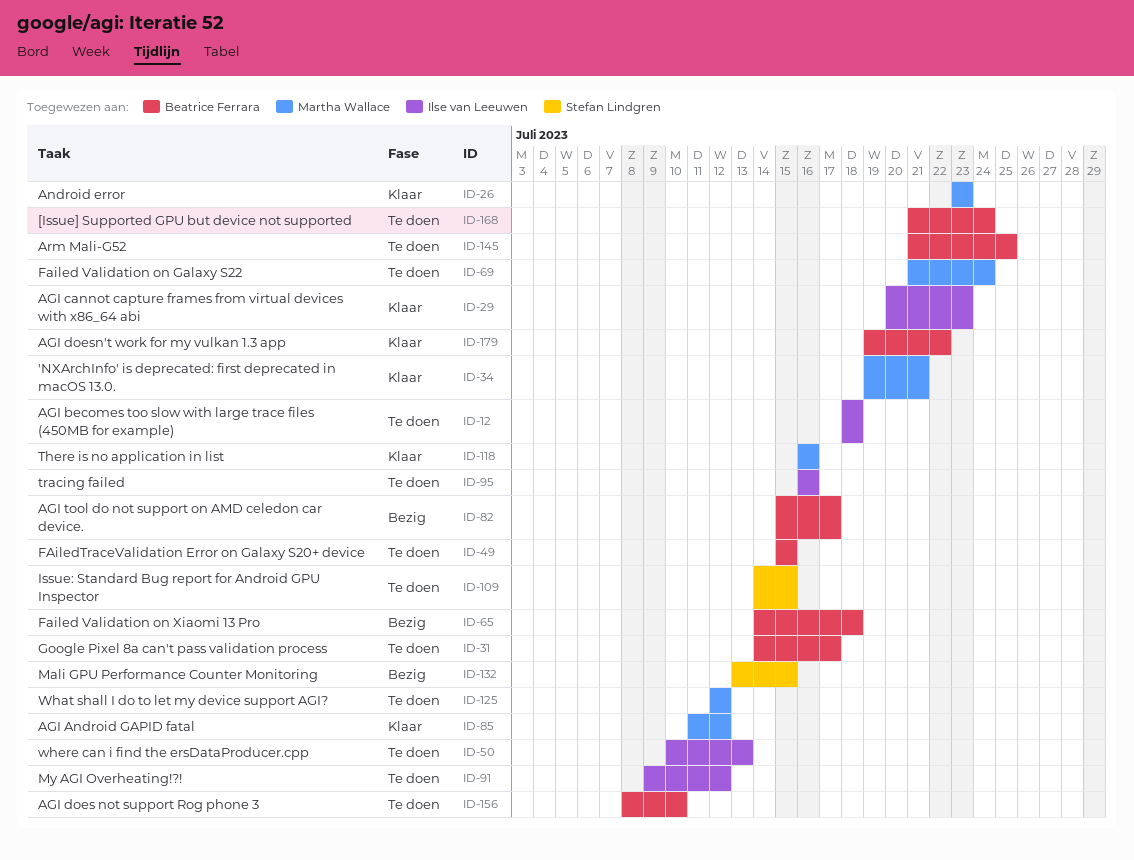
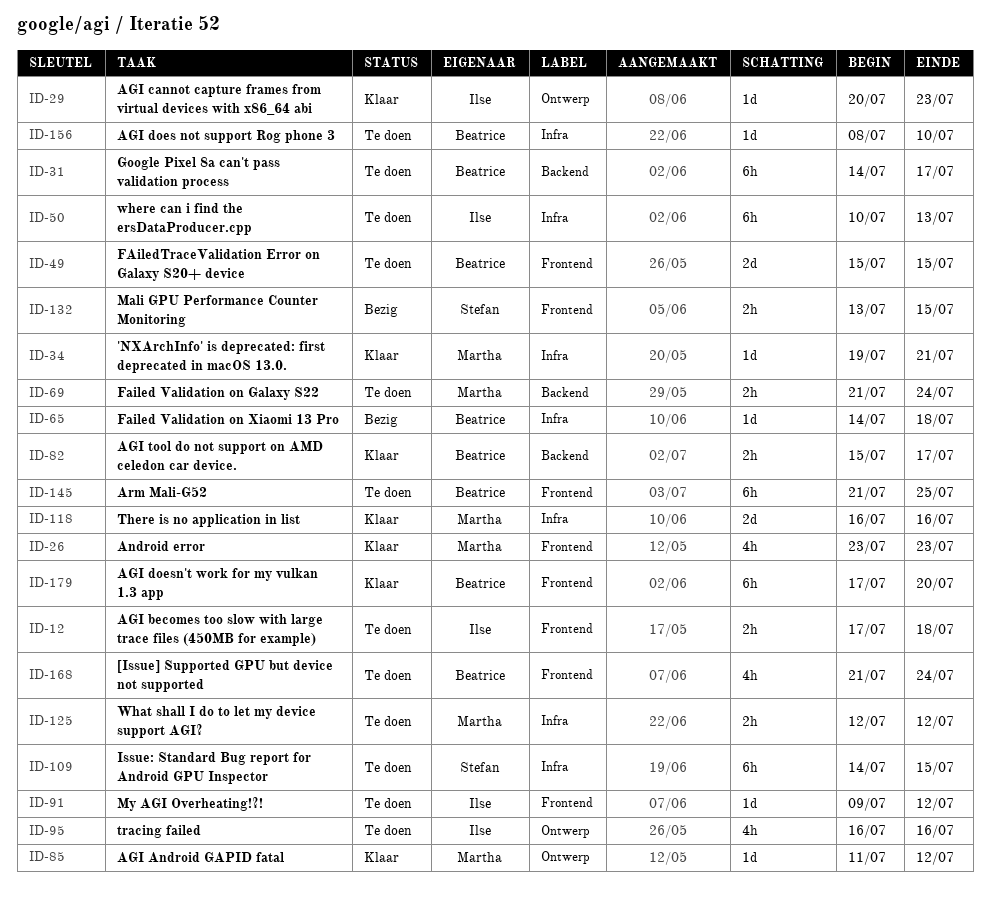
ID-12, start: Jul 18 -> Jul 17
ID-82, status: Bezig -> Klaar
ID-179, start: Jul 19 -> Jul 17
ID-179, due: Jul 22 -> Jul 20

